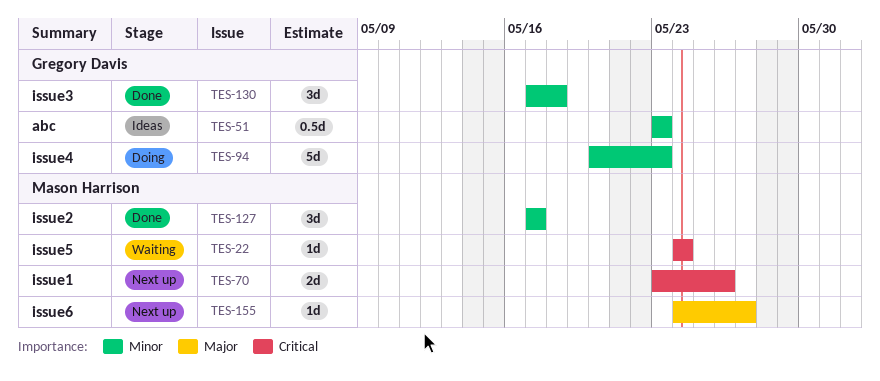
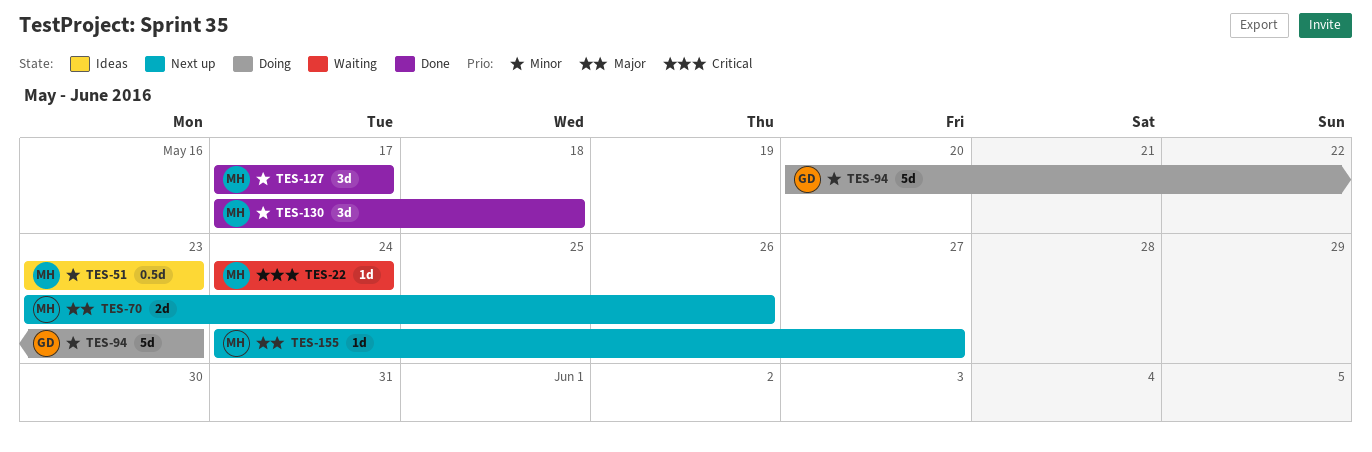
TES-51, owner: Gregory Davis -> Mason Harrison
TES-70, priority: Critical -> Major
TES-130, owner: Gregory Davis -> Mason Harrison

